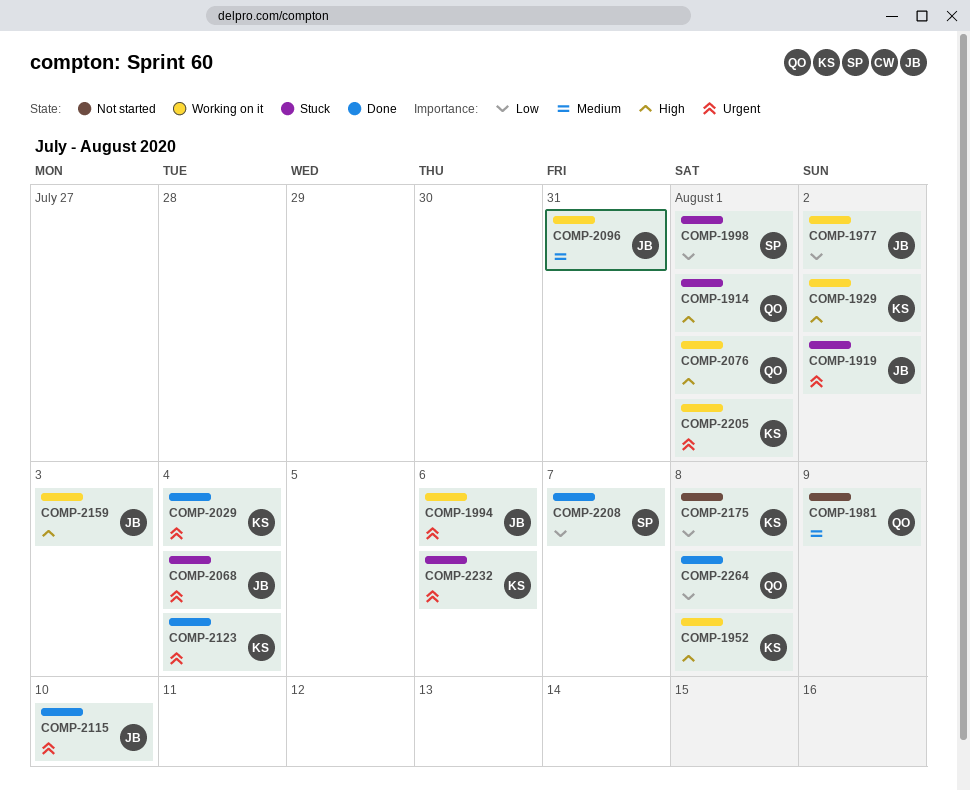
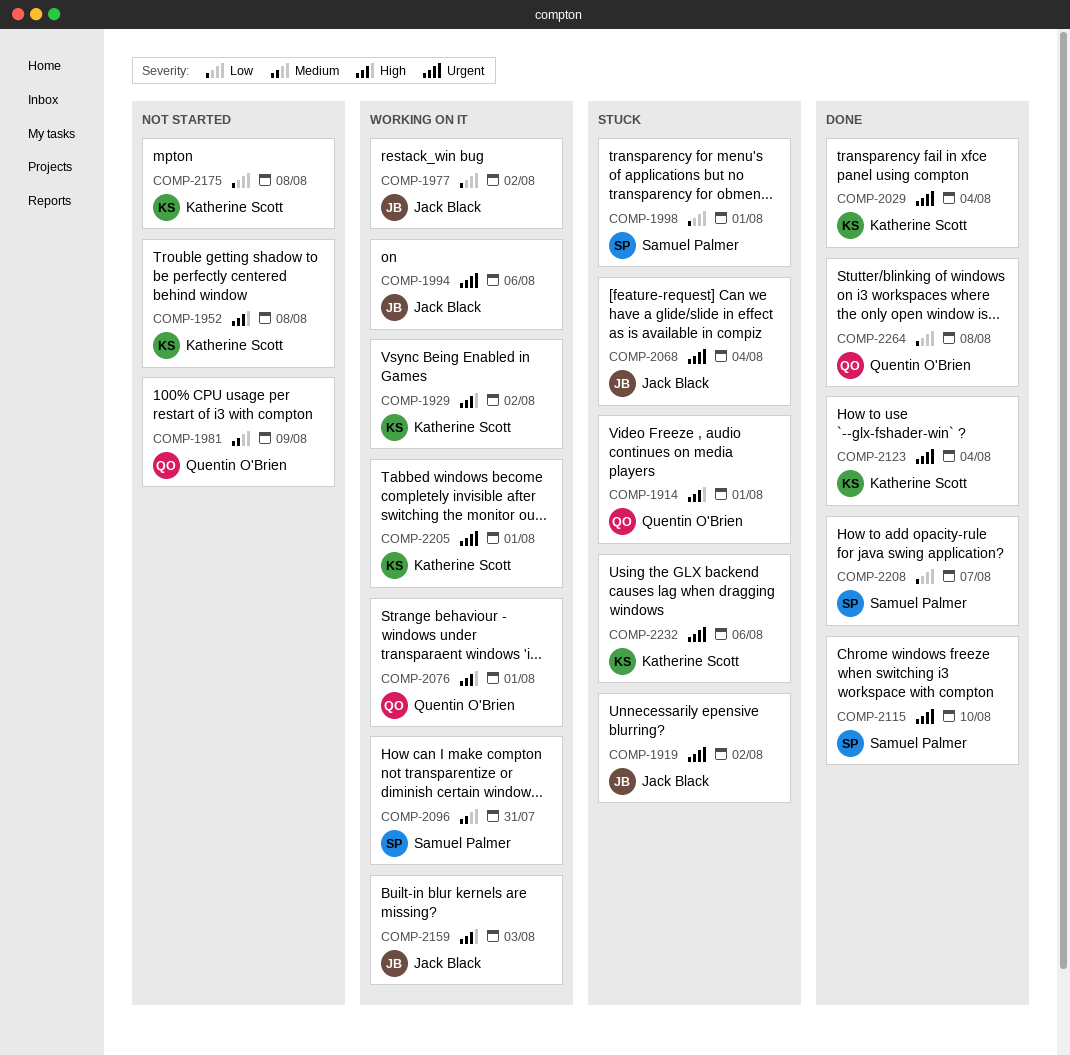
COMP-1952, status: Working on it -> Not started
COMP-2096, owner: Jack Black -> Samuel Palmer
COMP-2115, owner: Jack Black -> Samuel Palmer

